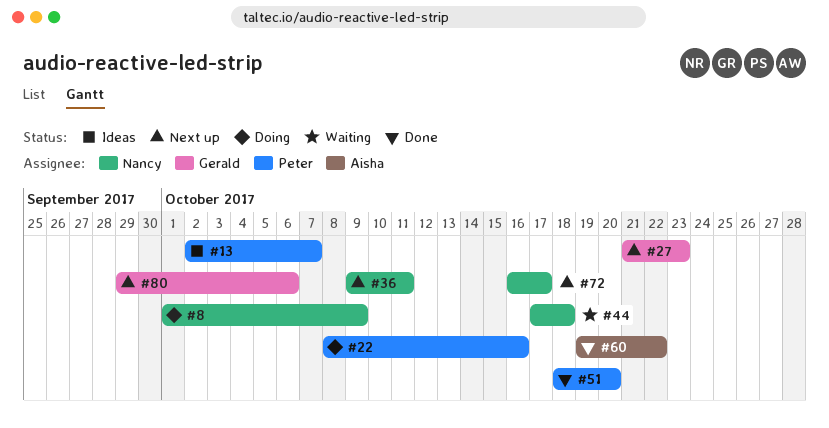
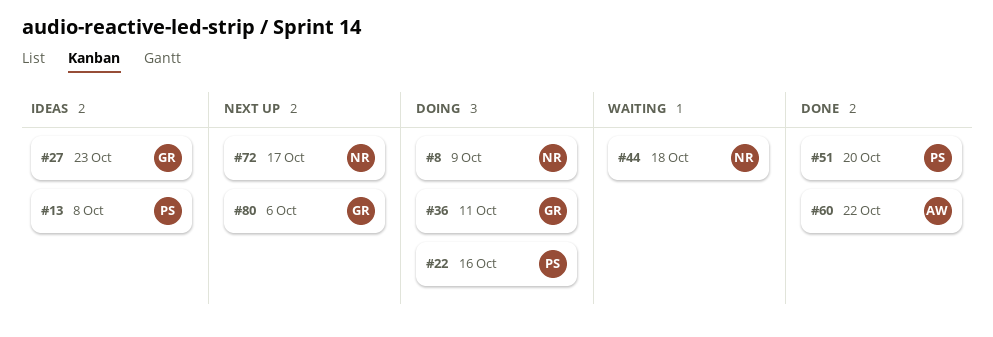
#13, due: Oct 7 -> Oct 8
#27, status: Next up -> Ideas
#36, status: Next up -> Doing
#36, owner: Nancy -> Gerald

